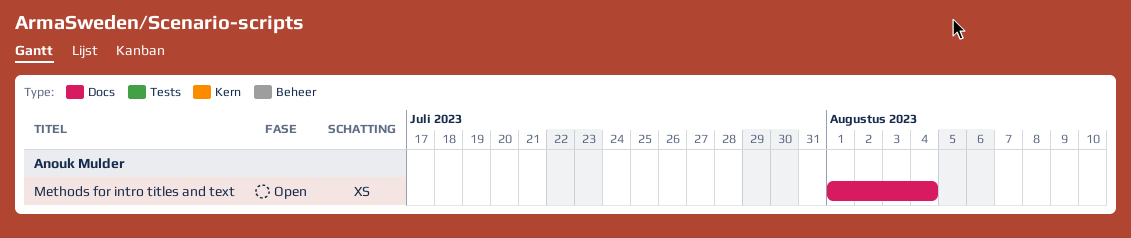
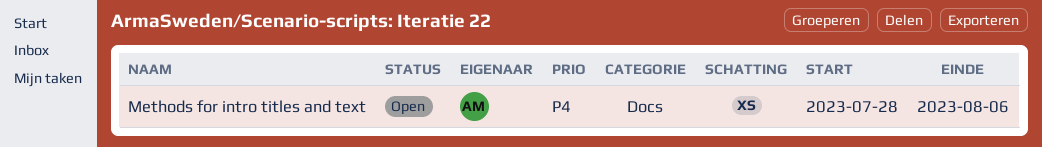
Methods for intro titles and text, start: Aug 1 -> Jul 28
Methods for intro titles and text, due: Aug 4 -> Aug 6

